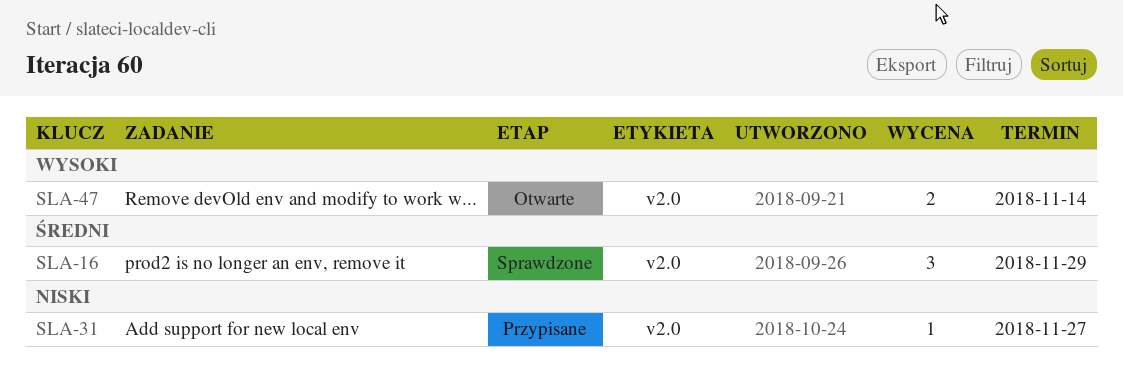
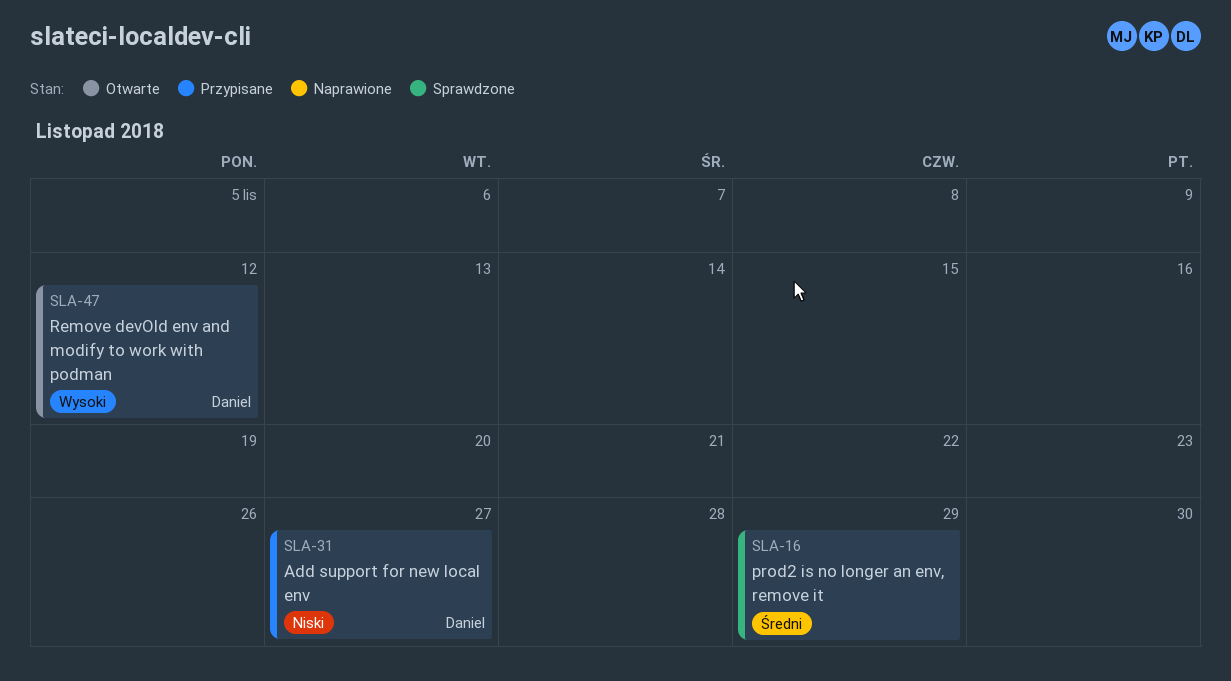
SLA-47, due: Nov 14 -> Nov 12

